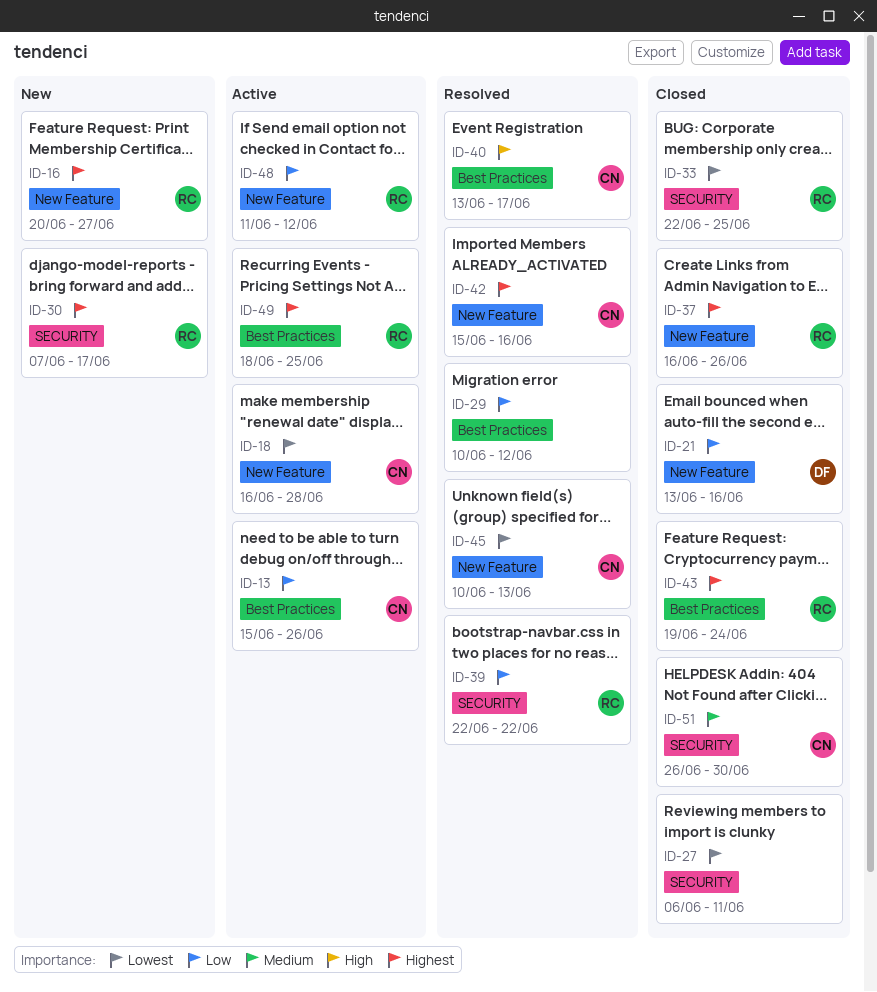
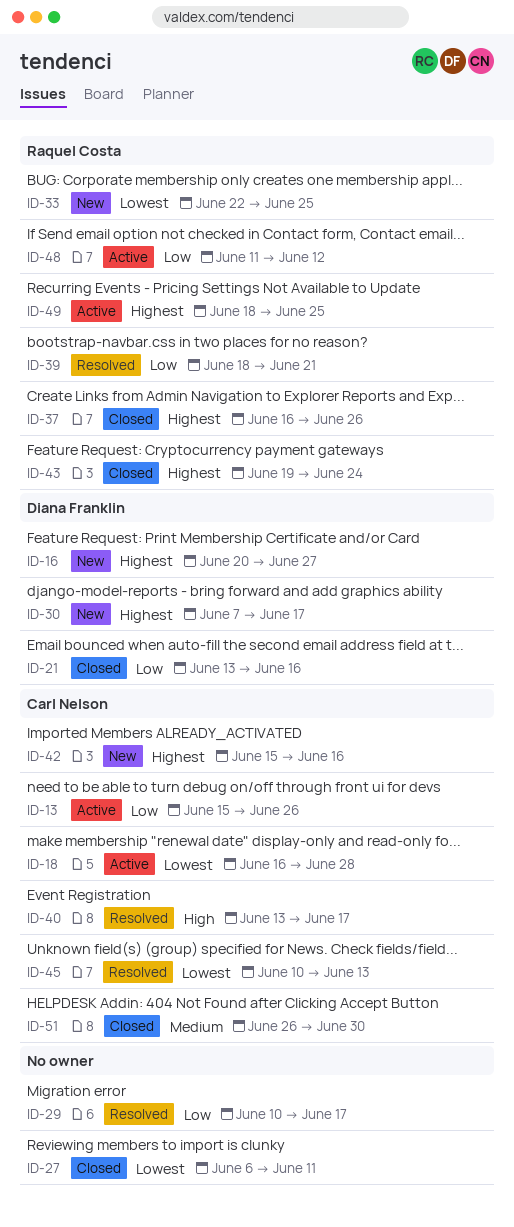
ID-16, owner: Raquel Costa -> Diana Franklin
ID-29, due: Jun 12 -> Jun 17
ID-30, owner: Raquel Costa -> Diana Franklin
ID-33, status: Closed -> New
ID-39, start: Jun 22 -> Jun 18
ID-39, due: Jun 22 -> Jun 21
ID-42, status: Resolved -> New

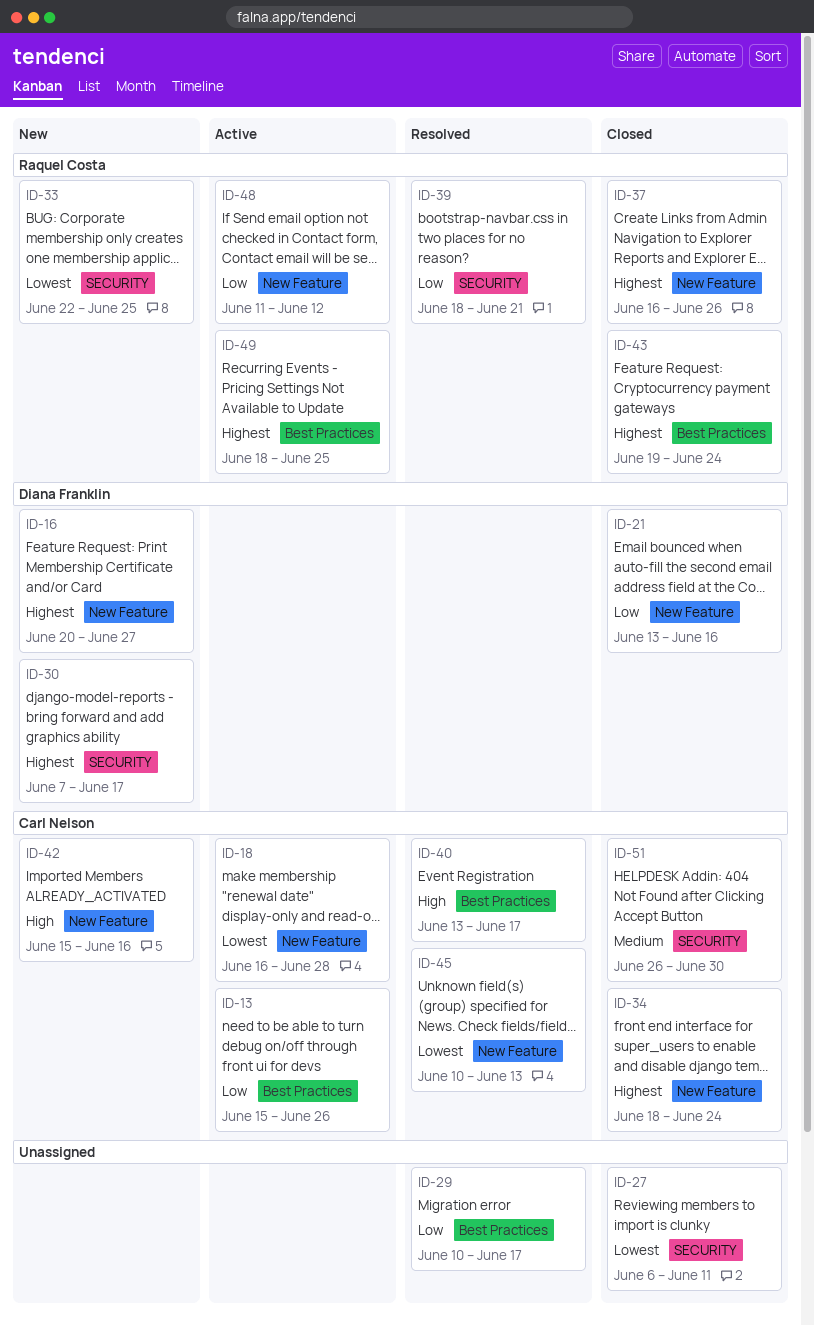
ID-34: none -> present
ID-42, priority: Highest -> High

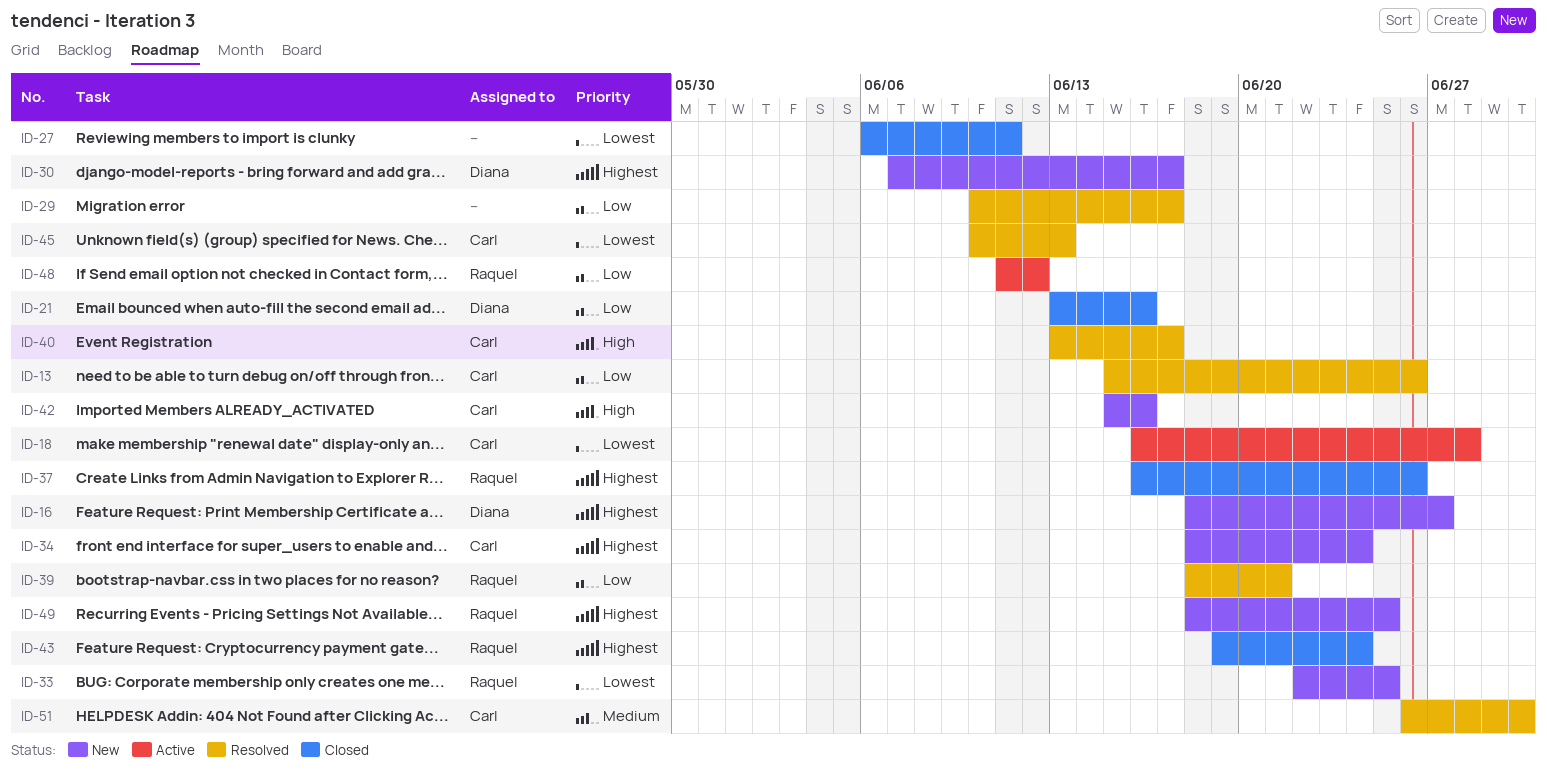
ID-13, status: Active -> Resolved
ID-16, start: Jun 20 -> Jun 18
ID-34, status: Closed -> New
ID-49, status: Active -> New
ID-51, status: Closed -> Resolved

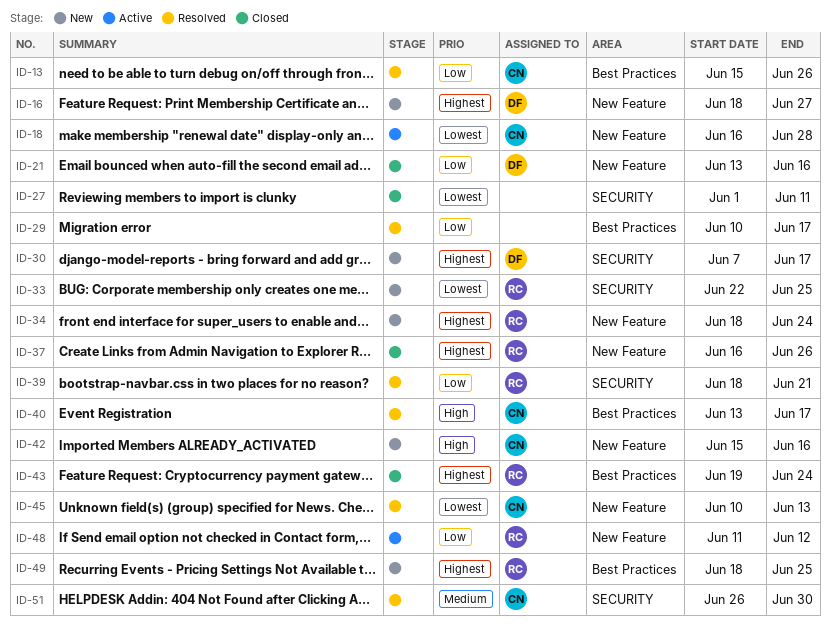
ID-27, start: Jun 6 -> Jun 1
ID-34, owner: Carl -> Raquel

